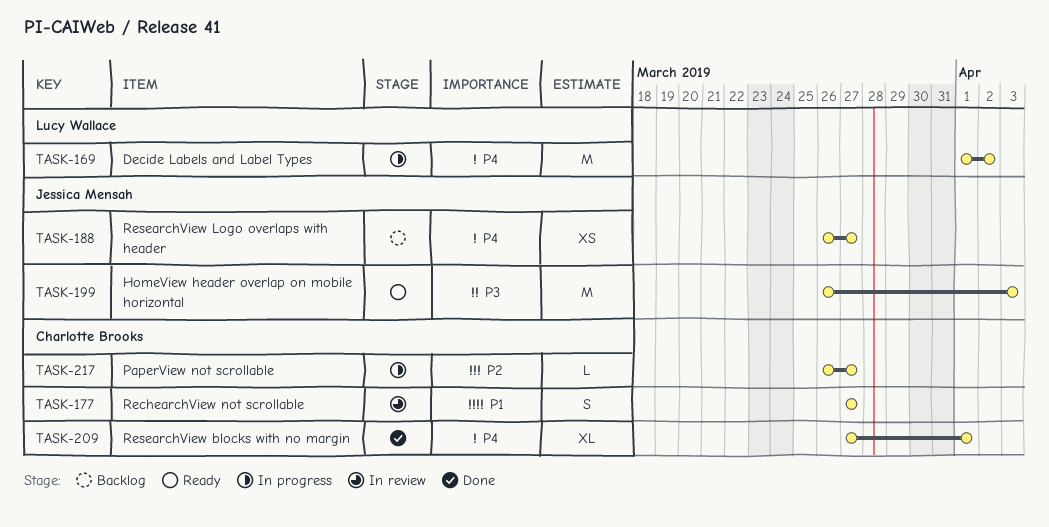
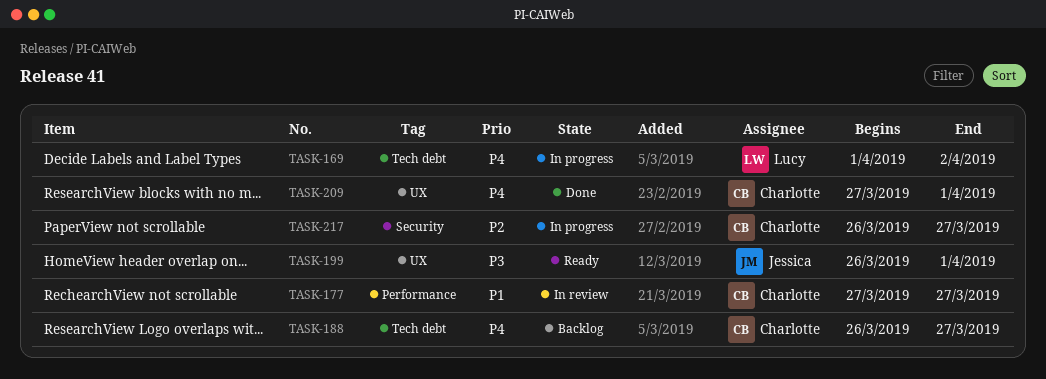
TASK-188, owner: Jessica Mensah -> Charlotte Brooks
TASK-199, due: Apr 3 -> Apr 1

